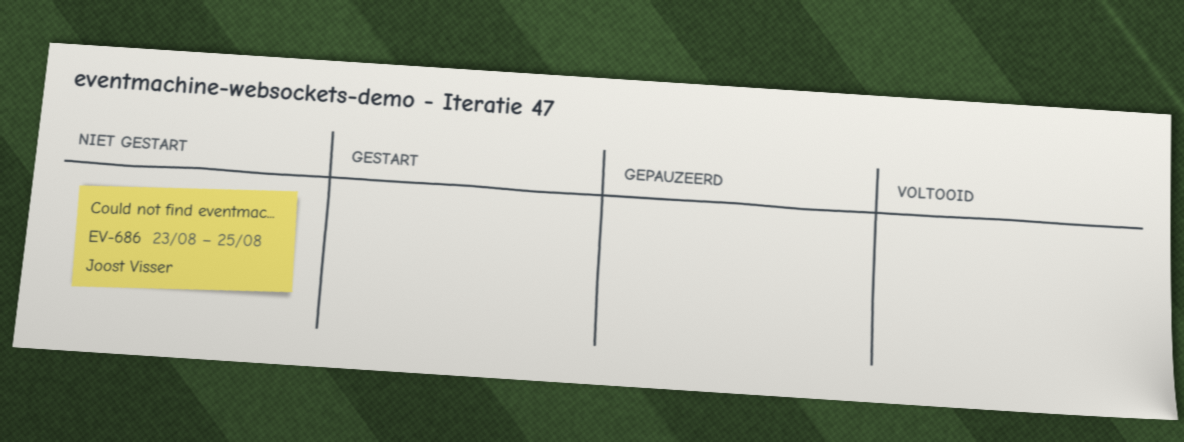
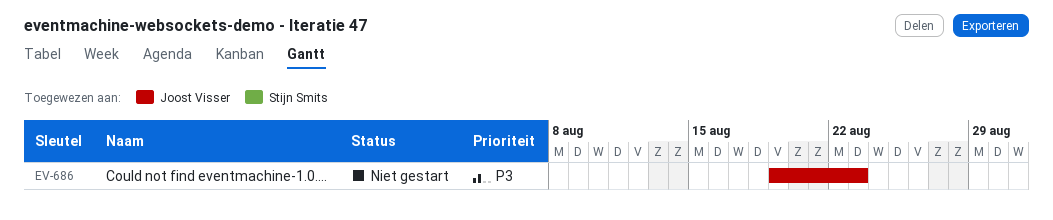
EV-686, start: Aug 23 -> Aug 19
EV-686, due: Aug 25 -> Aug 23

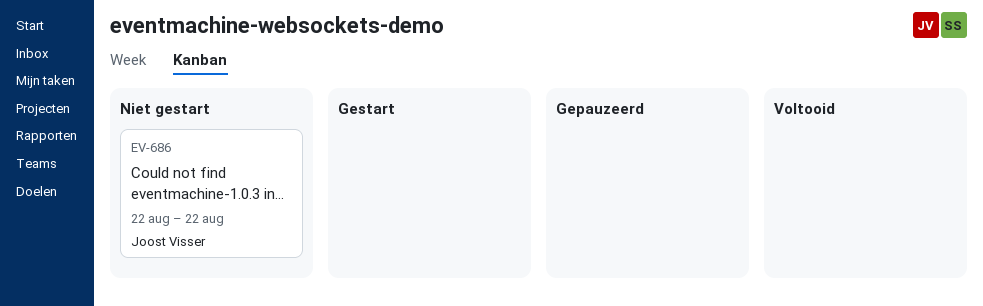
EV-686, start: Aug 19 -> Aug 22
EV-686, due: Aug 23 -> Aug 22

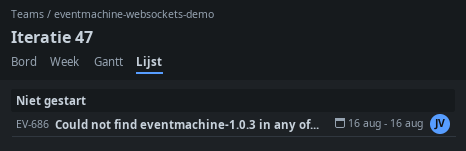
EV-686, start: Aug 22 -> Aug 16
EV-686, due: Aug 22 -> Aug 16

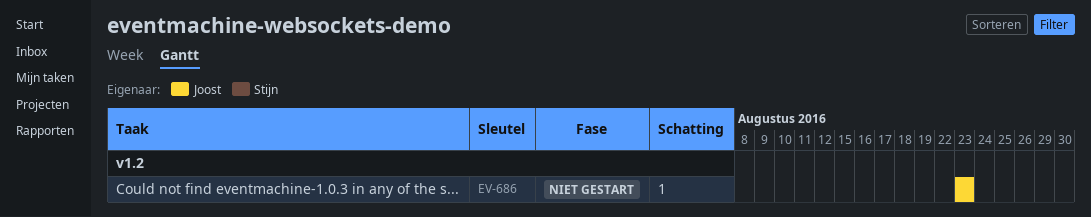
EV-686, start: Aug 16 -> Aug 23
EV-686, due: Aug 16 -> Aug 23

